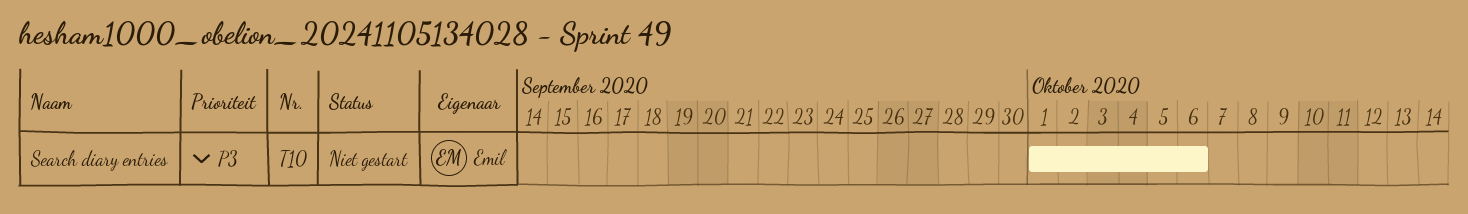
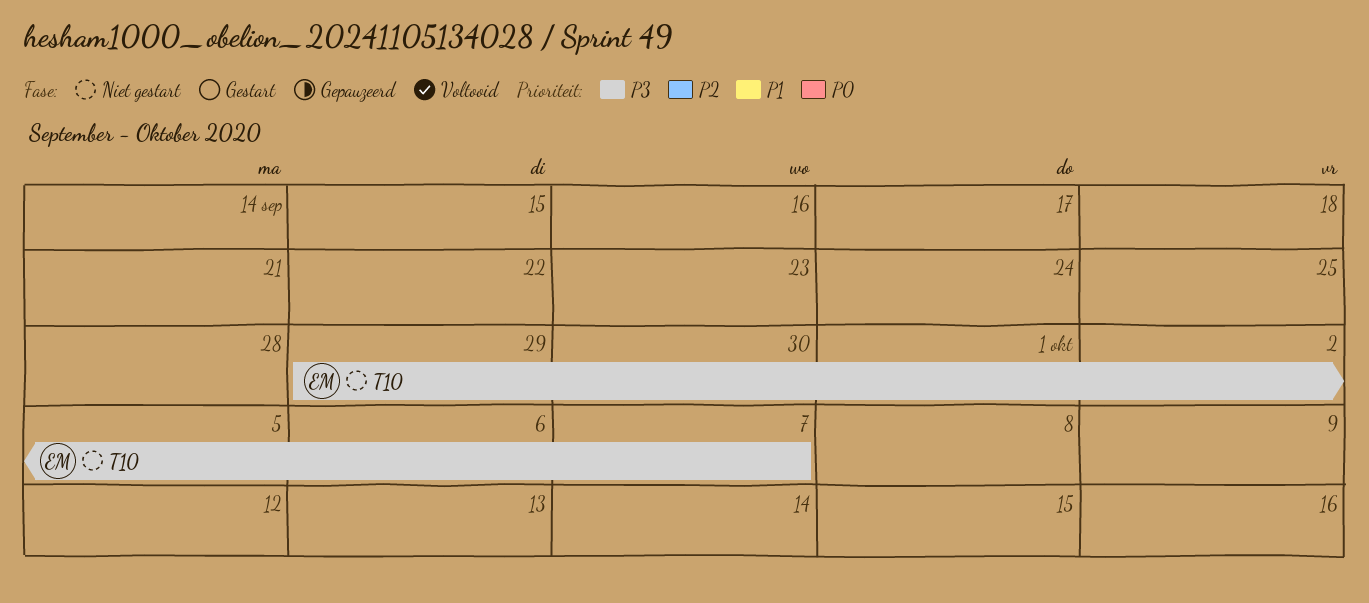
T10, start: Oct 1 -> Sep 29
T10, due: Oct 6 -> Oct 7

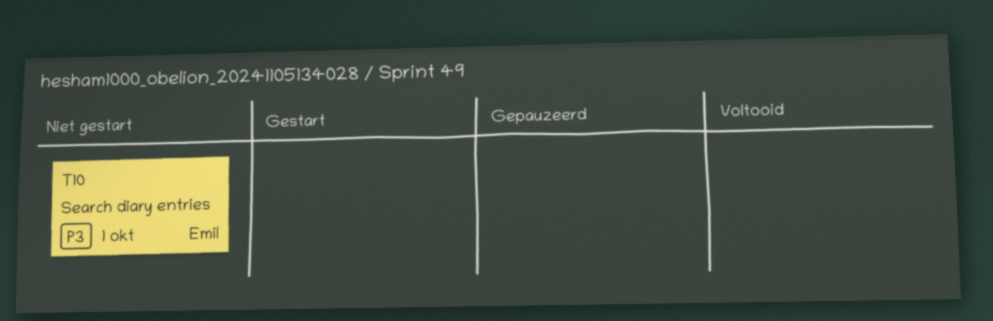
T10, due: Oct 7 -> Oct 1

